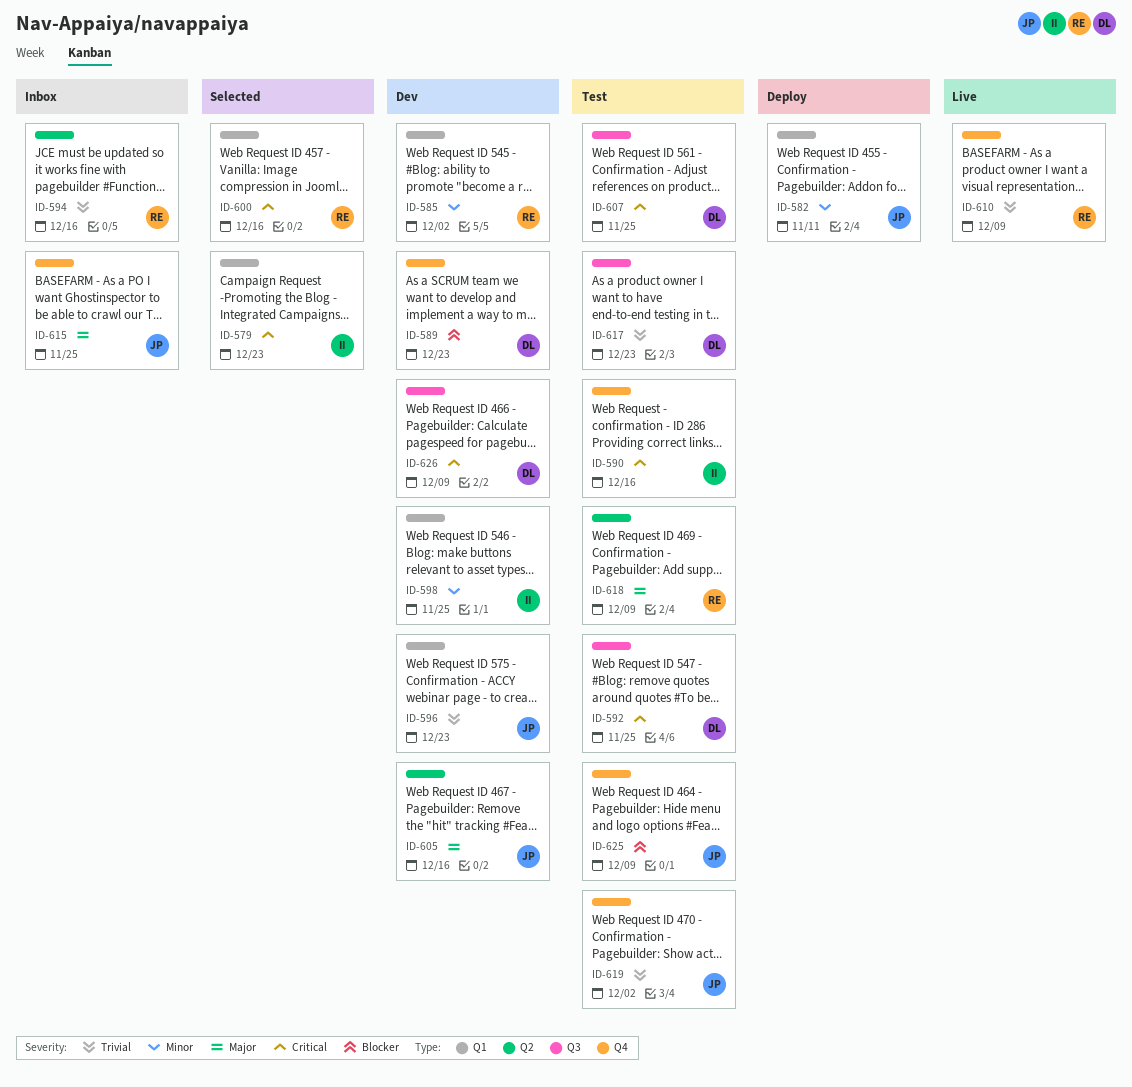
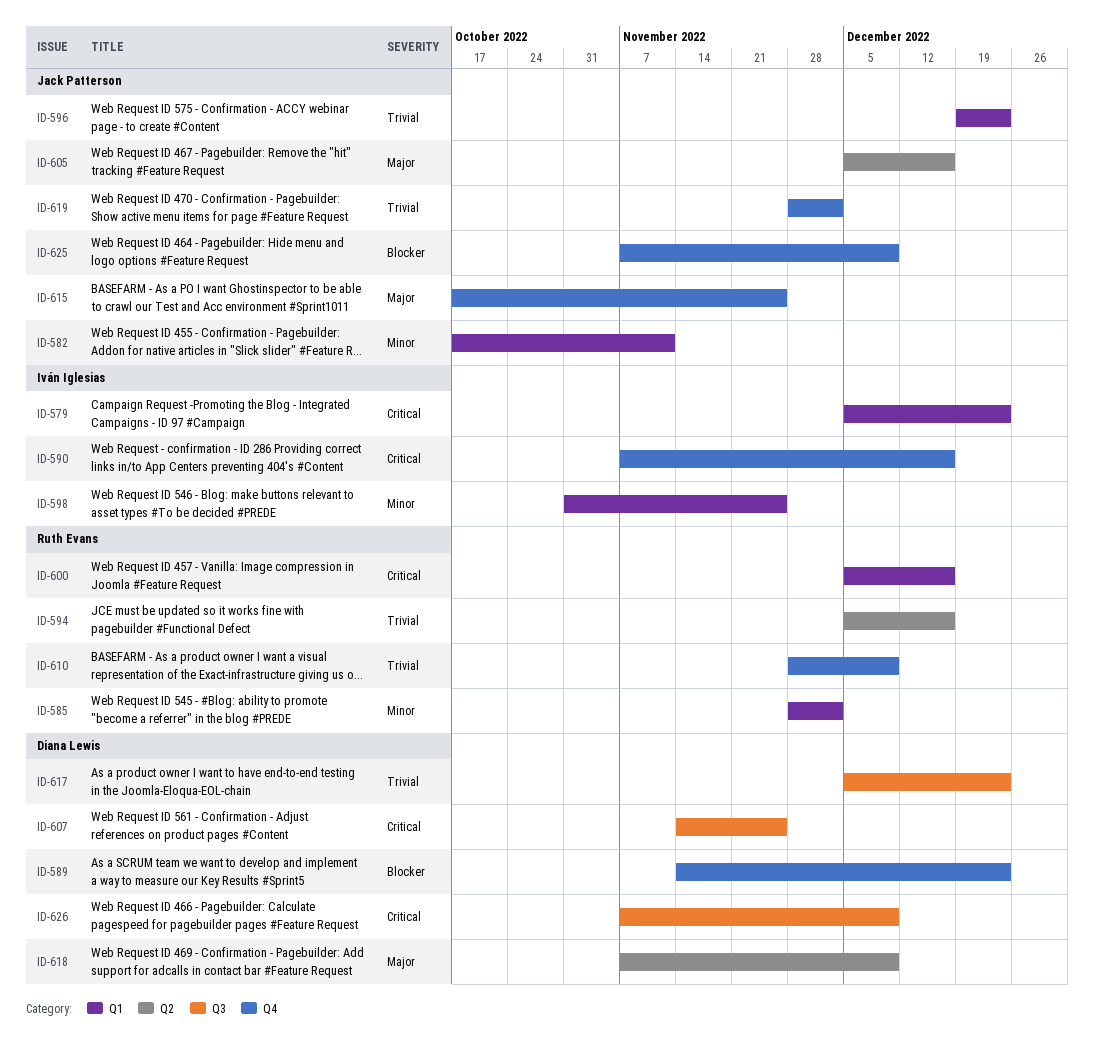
ID-592: present -> none
ID-618, owner: Ruth Evans -> Diana Lewis

